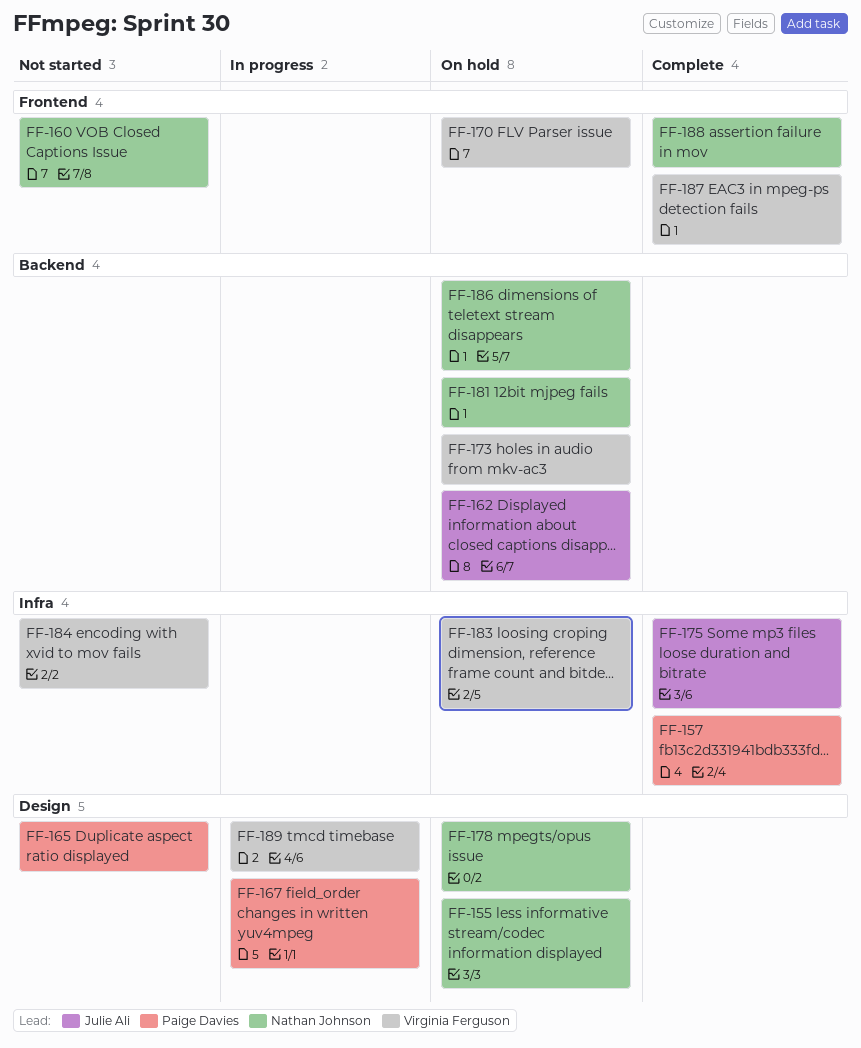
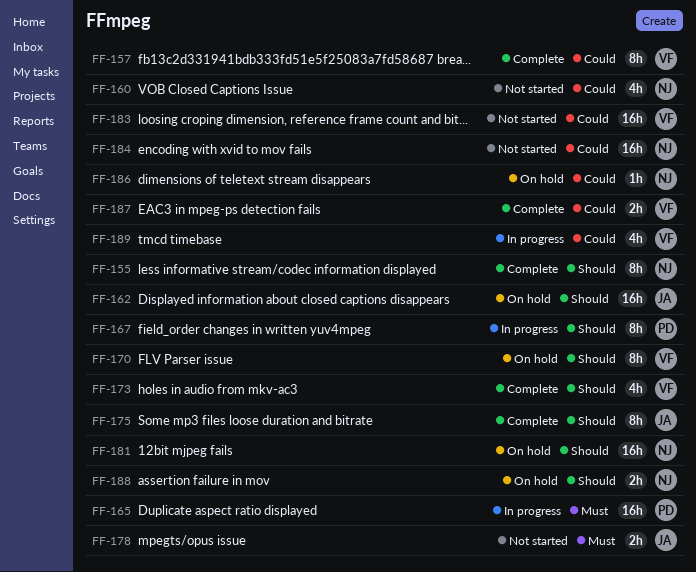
FF-155, status: On hold -> Complete
FF-157, owner: Paige Davies -> Virginia Ferguson
FF-165, status: Not started -> In progress
FF-173, status: On hold -> Complete
FF-178, status: On hold -> Not started
FF-178, owner: Nathan Johnson -> Julie Ali
FF-183, status: On hold -> Not started
FF-184, owner: Virginia Ferguson -> Nathan Johnson
FF-188, status: Complete -> On hold

